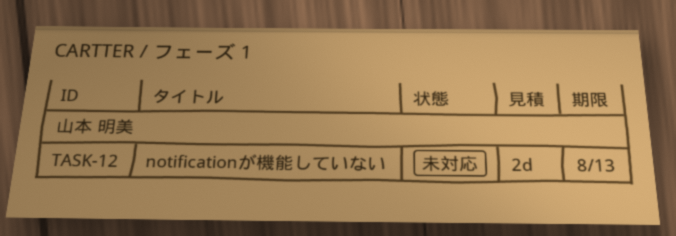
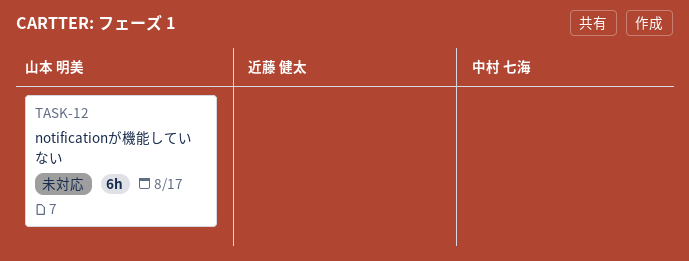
TASK-12, estimate: 2d -> 6h
TASK-12, due: Aug 13 -> Aug 17

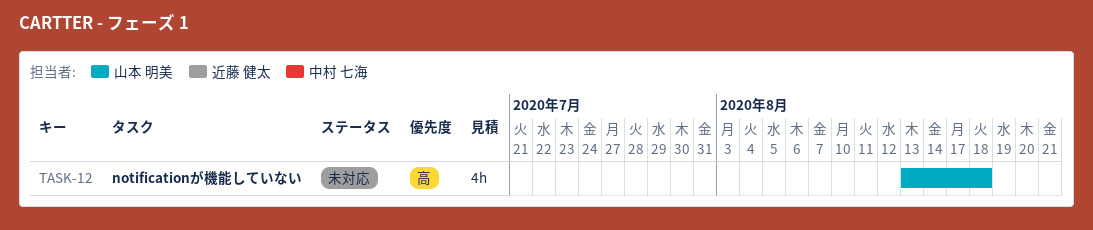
TASK-12, estimate: 6h -> 4h
TASK-12, due: Aug 17 -> Aug 18

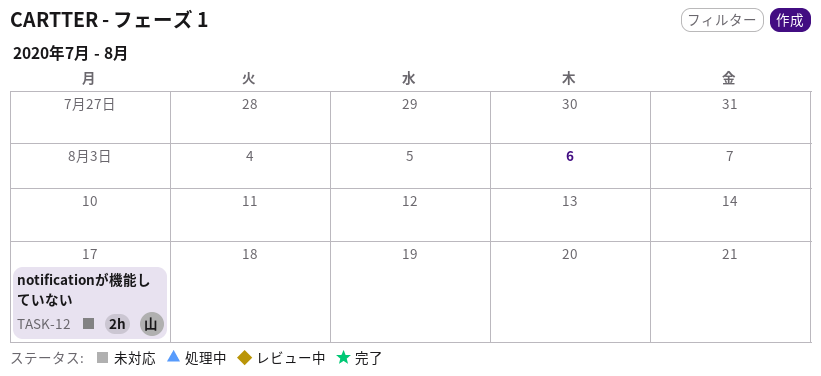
TASK-12, estimate: 4h -> 2h
TASK-12, due: Aug 18 -> Aug 17

